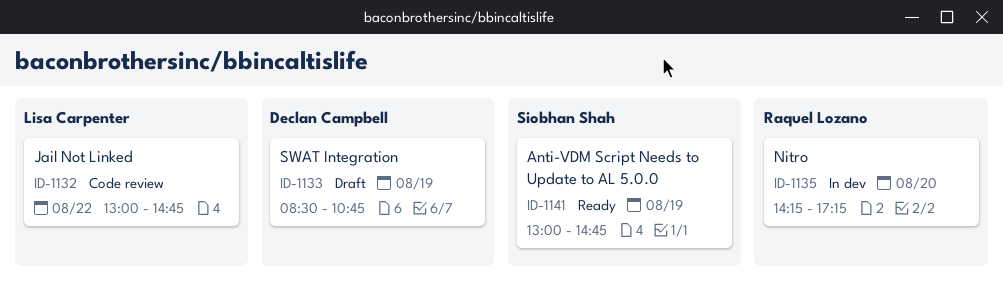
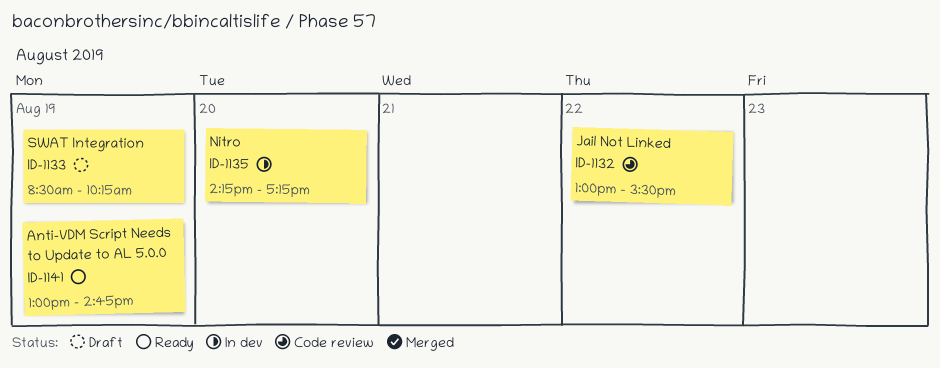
ID-1132, ends: 14:45 -> 15:30
ID-1133, ends: 10:45 -> 10:15

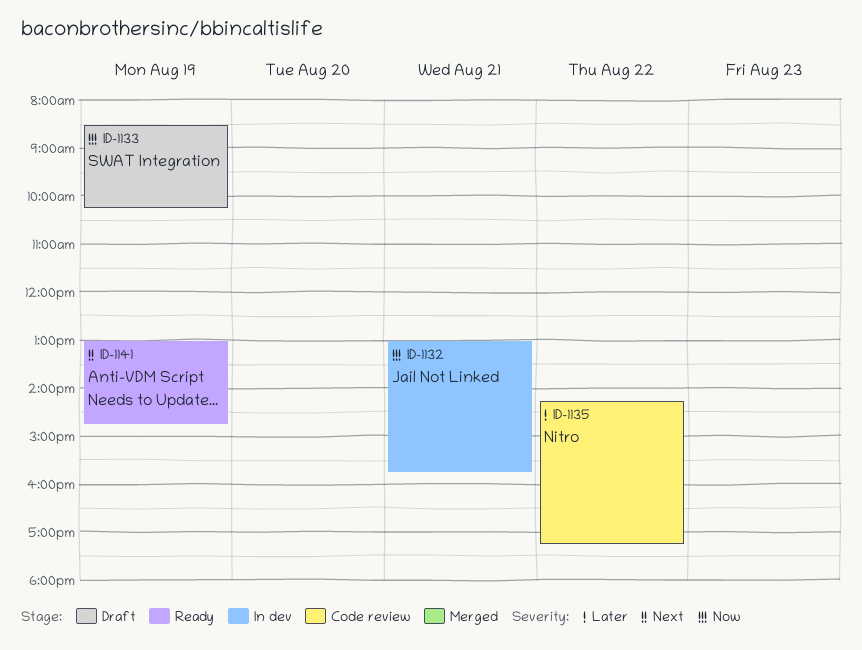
ID-1132, status: Code review -> In dev
ID-1132, day: Aug 22 -> Aug 21
ID-1132, ends: 15:30 -> 15:45
ID-1135, status: In dev -> Code review
ID-1135, day: Aug 20 -> Aug 22

